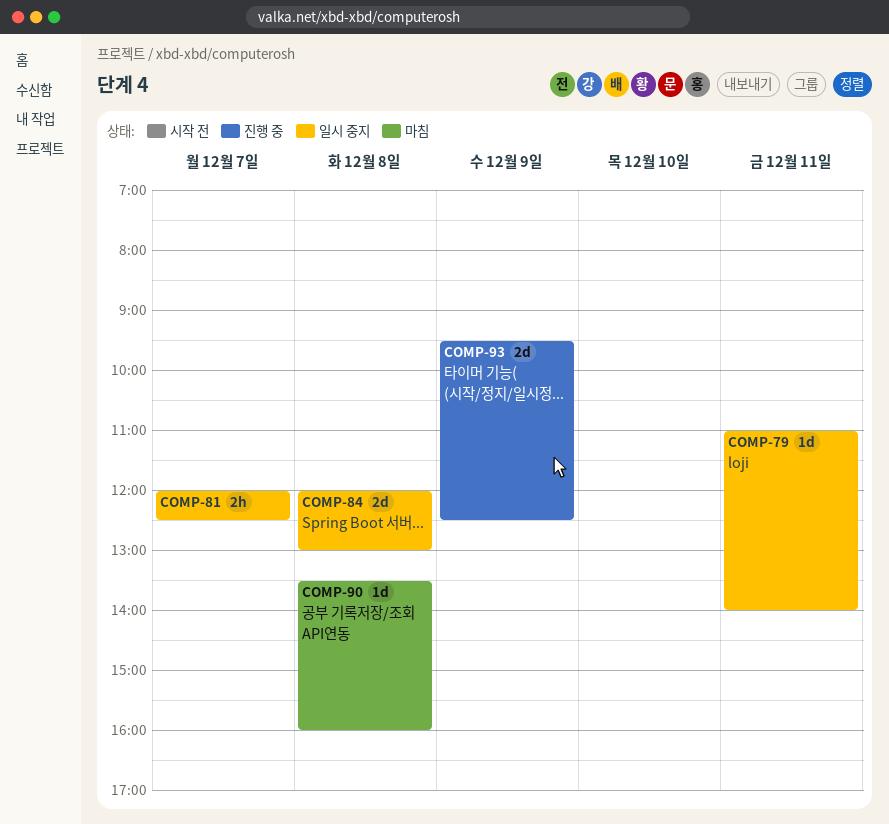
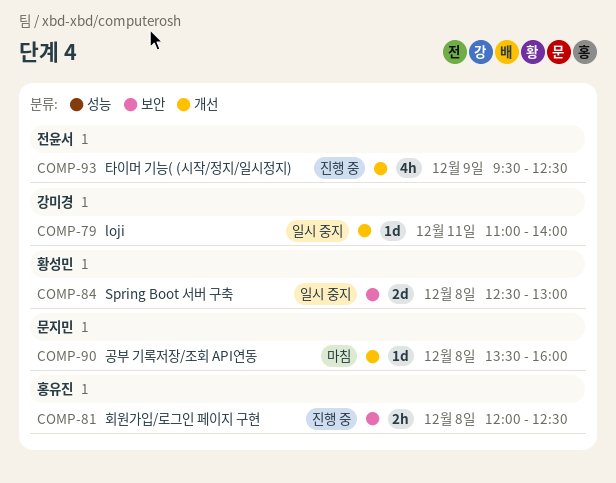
COMP-81, status: 일시 중지 -> 진행 중
COMP-81, day: Dec 7 -> Dec 8
COMP-84, begins: 12:00 -> 12:30
COMP-93, estimate: 2d -> 4h

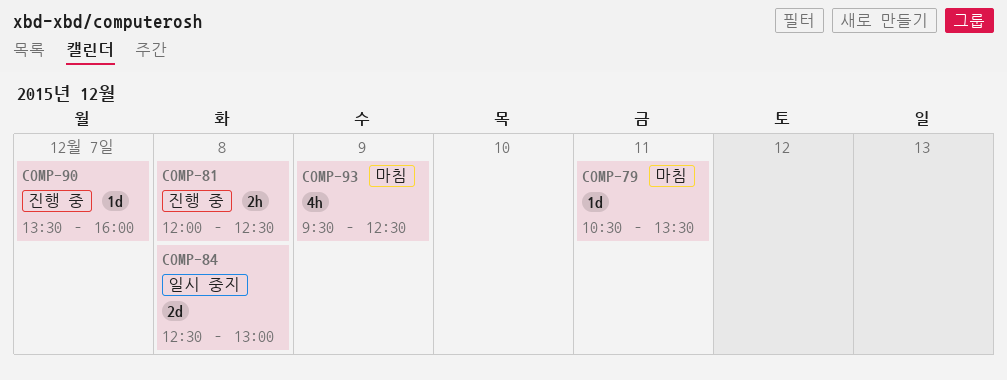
COMP-79, status: 일시 중지 -> 마침
COMP-79, begins: 11:00 -> 10:30
COMP-79, ends: 14:00 -> 13:30
COMP-90, status: 마침 -> 진행 중
COMP-90, day: Dec 8 -> Dec 7
COMP-93, status: 진행 중 -> 마침

